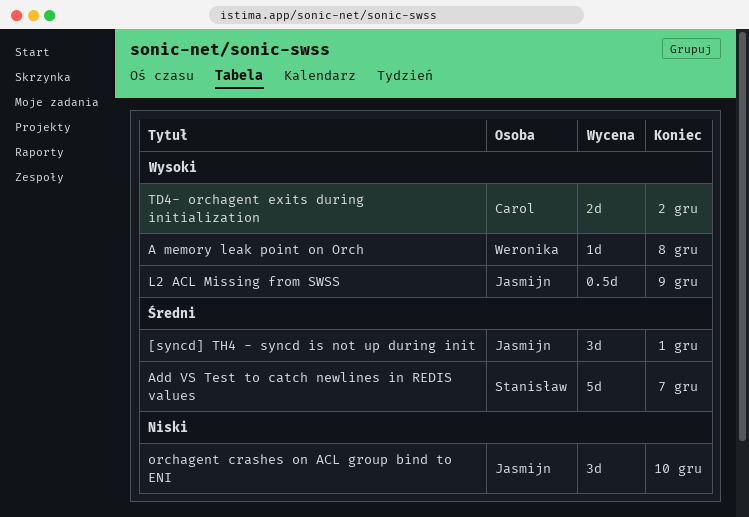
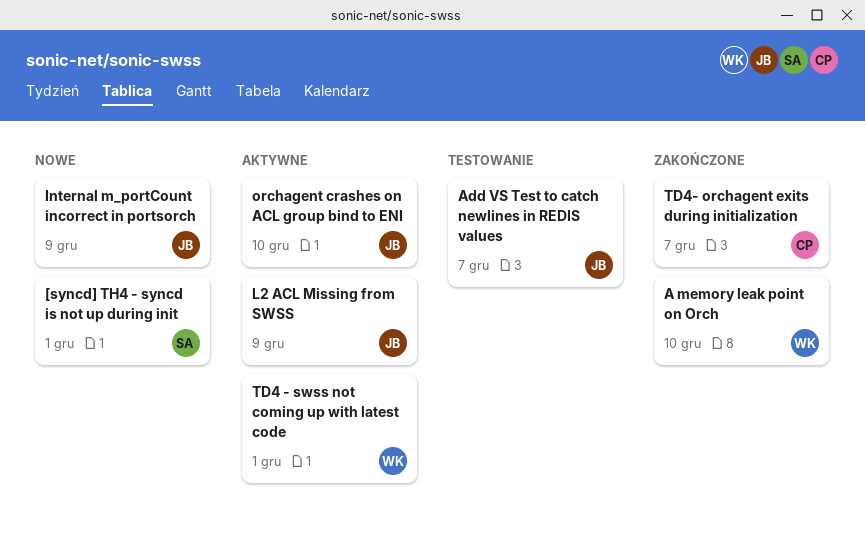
[syncd] TH4 - syncd is not up during init, owner: Jasmijn -> Stanisław
A memory leak point on Orch, due: Dec 8 -> Dec 10
Add VS Test to catch newlines in REDIS values, owner: Stanisław -> Jasmijn
Internal m_portCount incorrect in portsorch: none -> present
TD4 - swss not coming up with latest code: none -> present
TD4- orchagent exits during initialization, due: Dec 2 -> Dec 7

